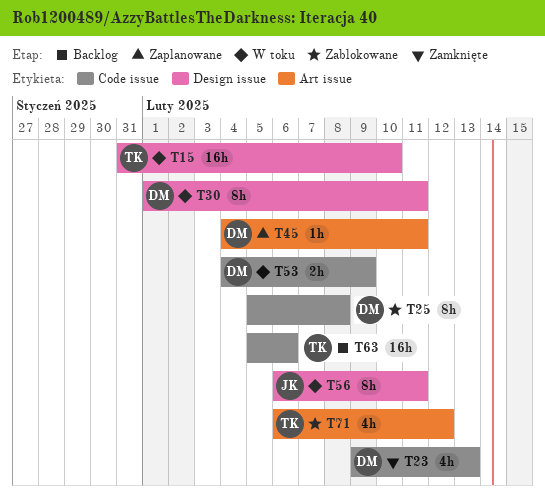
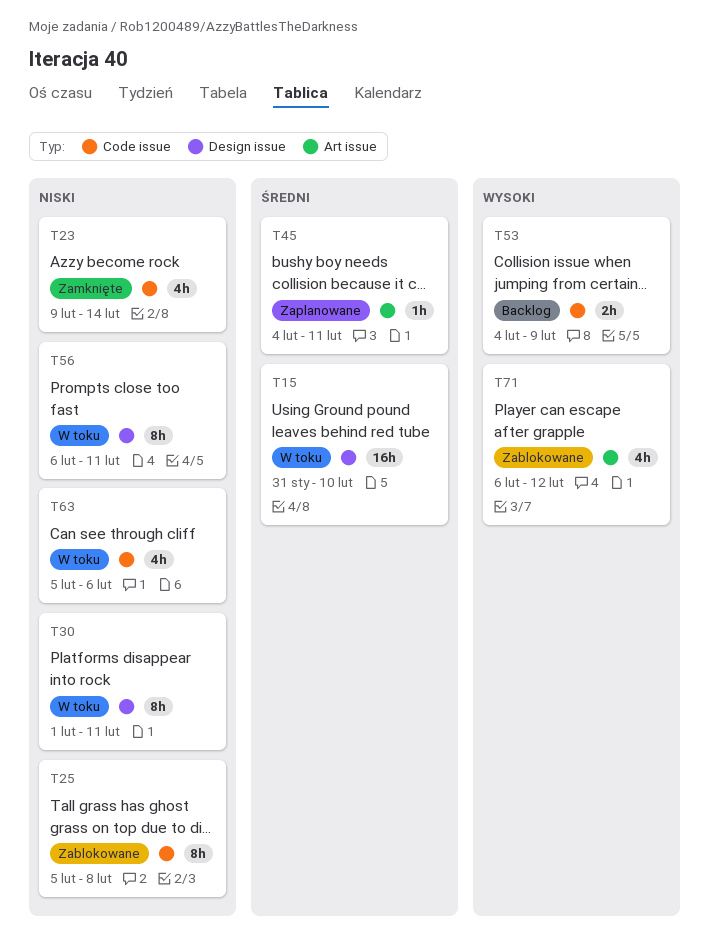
T23, due: Feb 13 -> Feb 14
T53, status: W toku -> Backlog
T63, status: Backlog -> W toku
T63, estimate: 16h -> 4h

